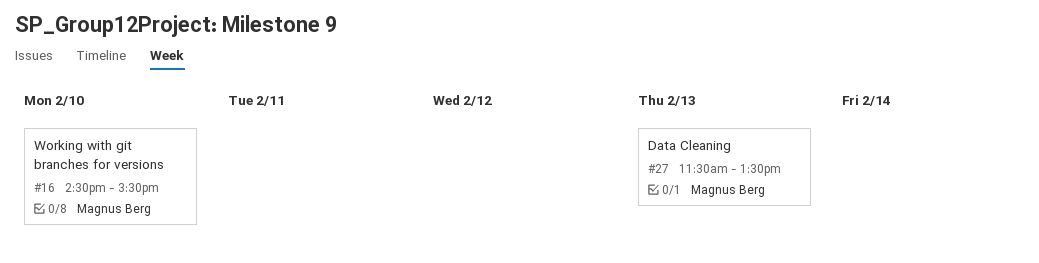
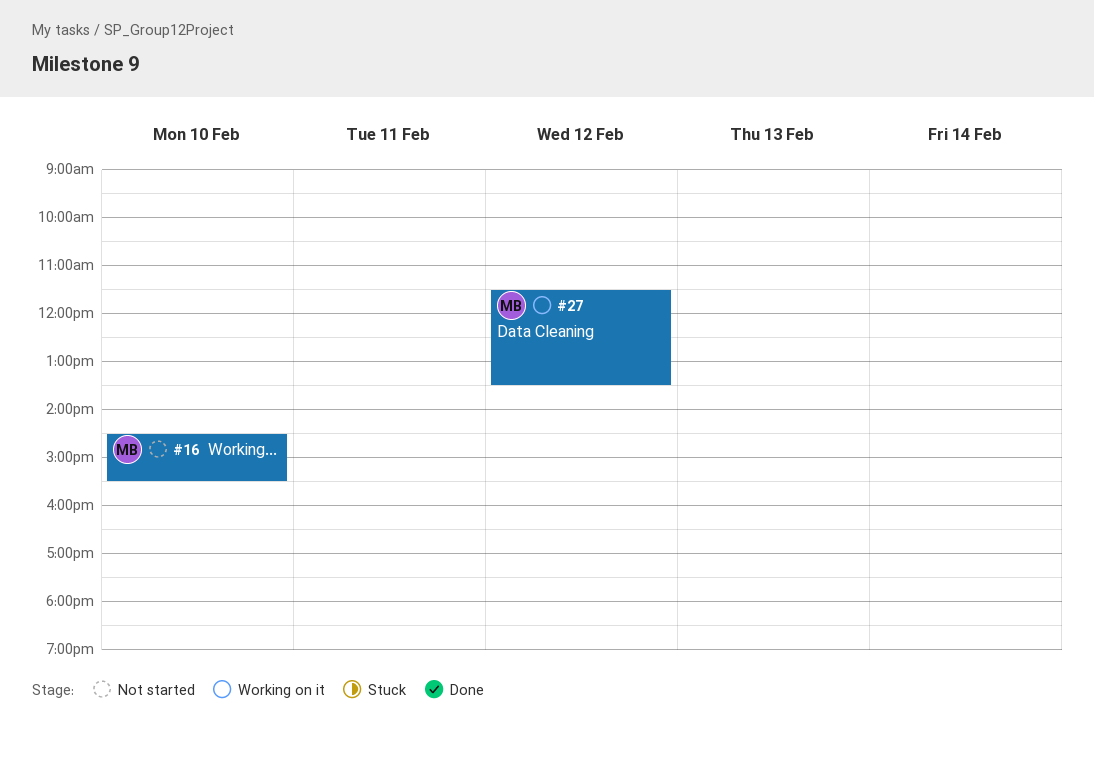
#27, day: Feb 13 -> Feb 12

